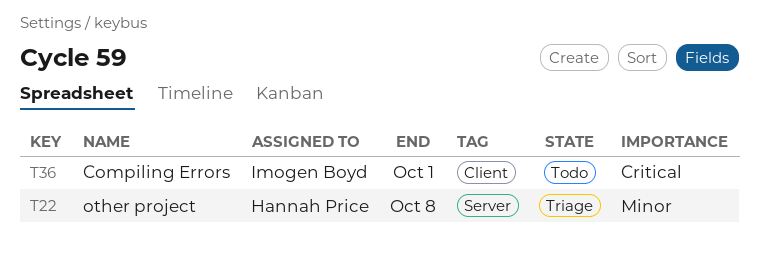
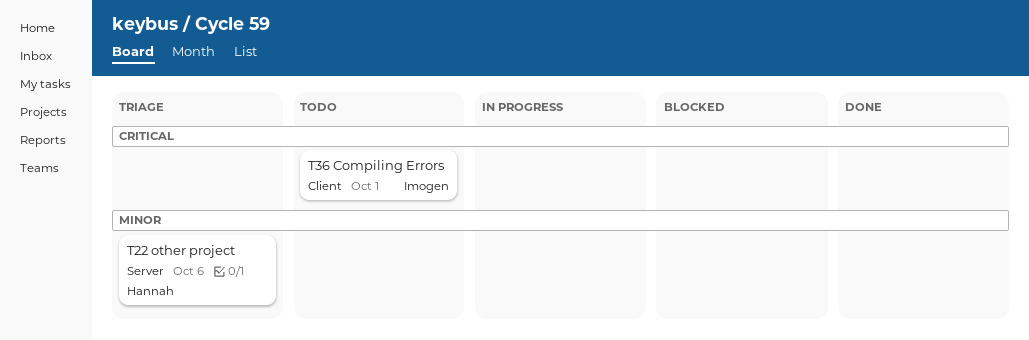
T22, due: Oct 8 -> Oct 6

